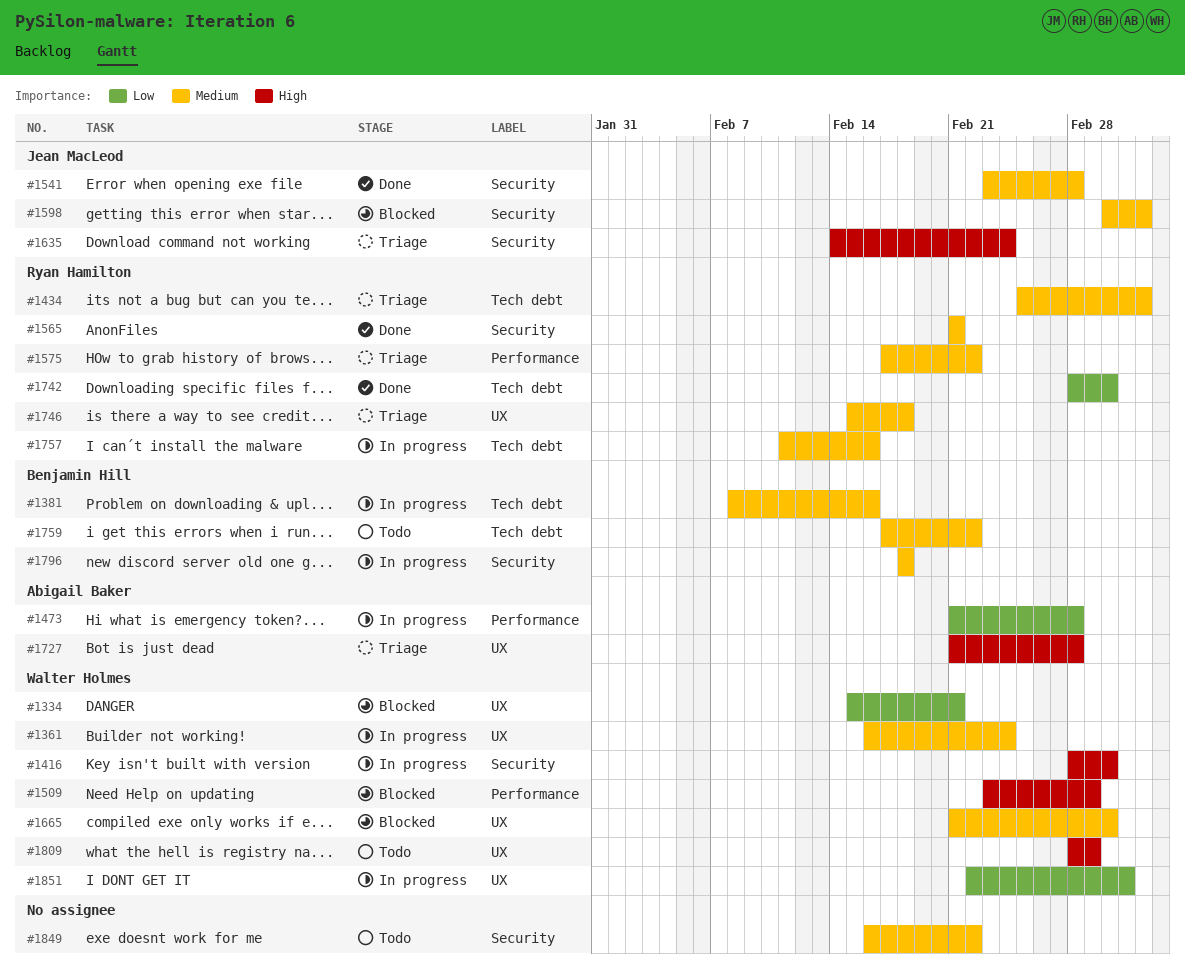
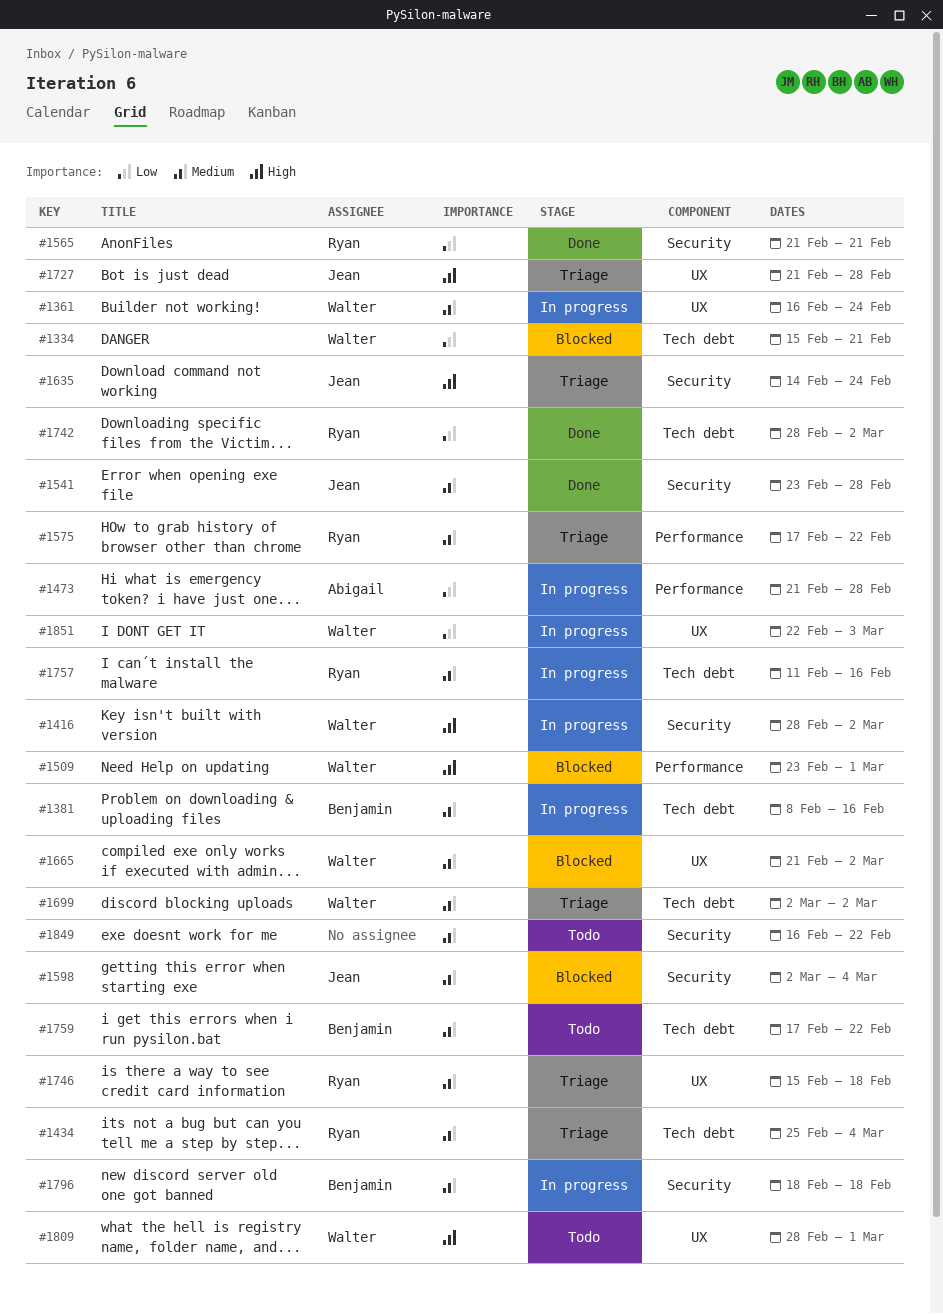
#1334, label: UX -> Tech debt
#1565, priority: Medium -> Low
#1699: none -> present
#1727, owner: Abigail Baker -> Jean MacLeod

